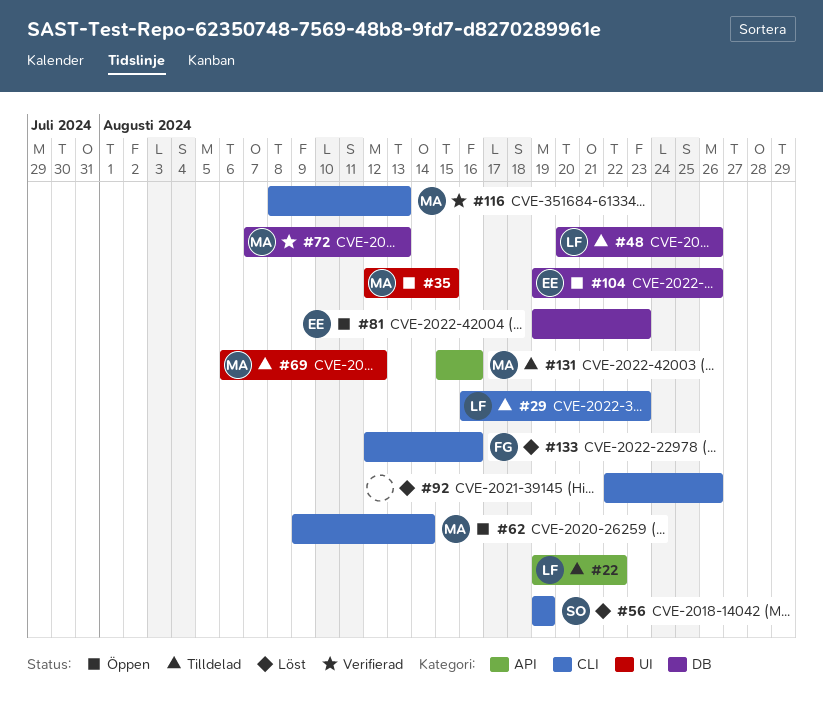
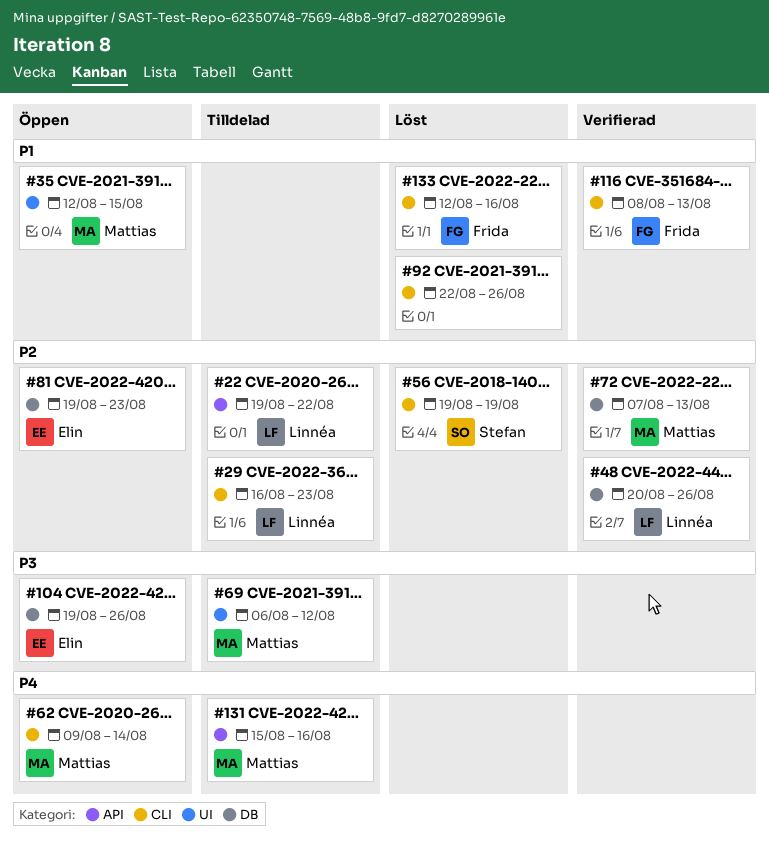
#48, status: Tilldelad -> Verifierad
#116, owner: Mattias -> Frida

